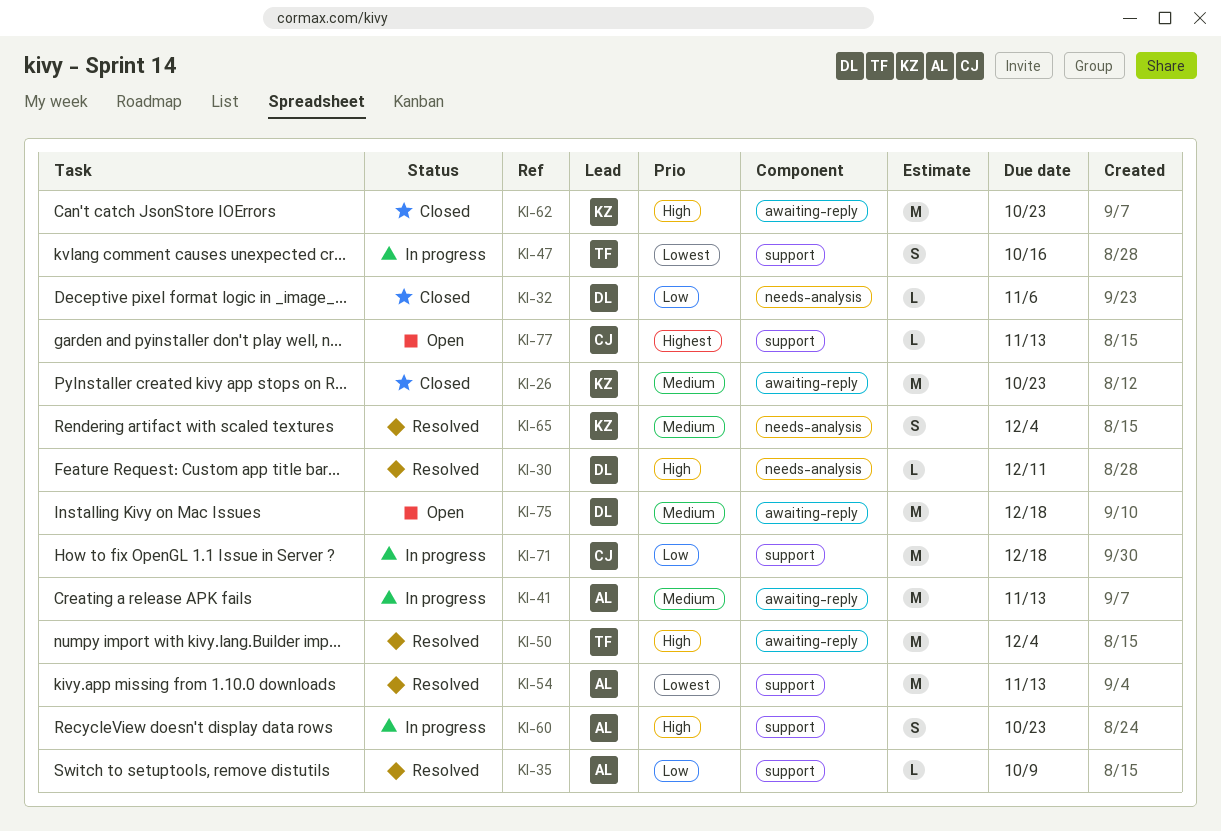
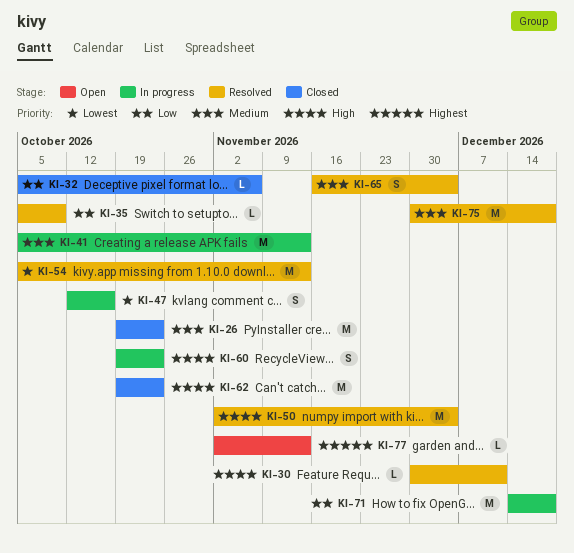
KI-75, status: Open -> Resolved

